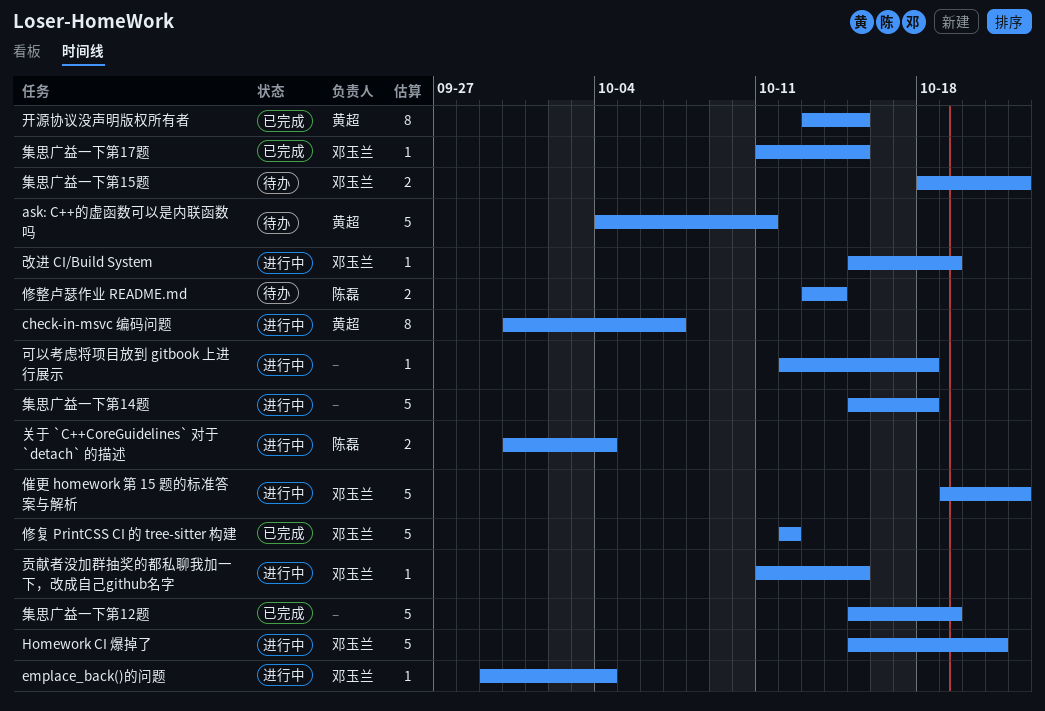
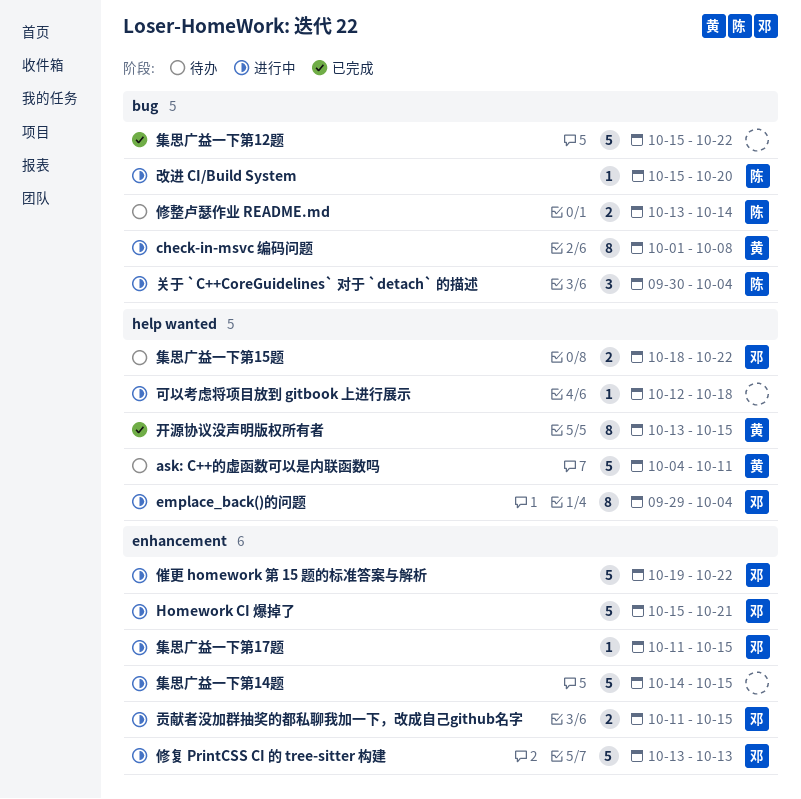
check-in-msvc 编码问题, start: Sep 30 -> Oct 1
check-in-msvc 编码问题, due: Oct 7 -> Oct 8
emplace_back()的问题, estimate: 1 -> 8
修复 PrintCSS CI 的 tree-sitter 构建, status: 已完成 -> 进行中
修复 PrintCSS CI 的 tree-sitter 构建, start: Oct 12 -> Oct 13
修复 PrintCSS CI 的 tree-sitter 构建, due: Oct 12 -> Oct 13
关于 `C++CoreGuidelines` 对于 `detach` 的描述, estimate: 2 -> 3
改进 CI/Build System, owner: 邓玉兰 -> 陈磊
改进 CI/Build System, due: Oct 19 -> Oct 20
贡献者没加群抽奖的都私聊我加一下，改成自己github名字, estimate: 1 -> 2
集思广益一下第12题, due: Oct 19 -> Oct 22
集思广益一下第14题, start: Oct 15 -> Oct 14
集思广益一下第14题, due: Oct 18 -> Oct 15
集思广益一下第17题, status: 已完成 -> 进行中

